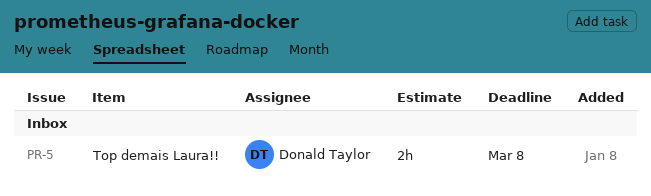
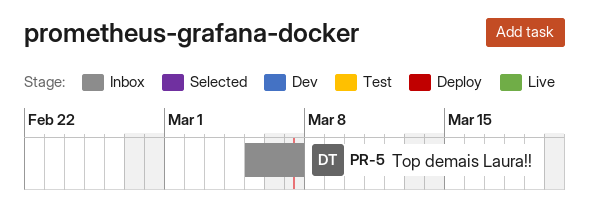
PR-5, due: Mar 8 -> Mar 7

